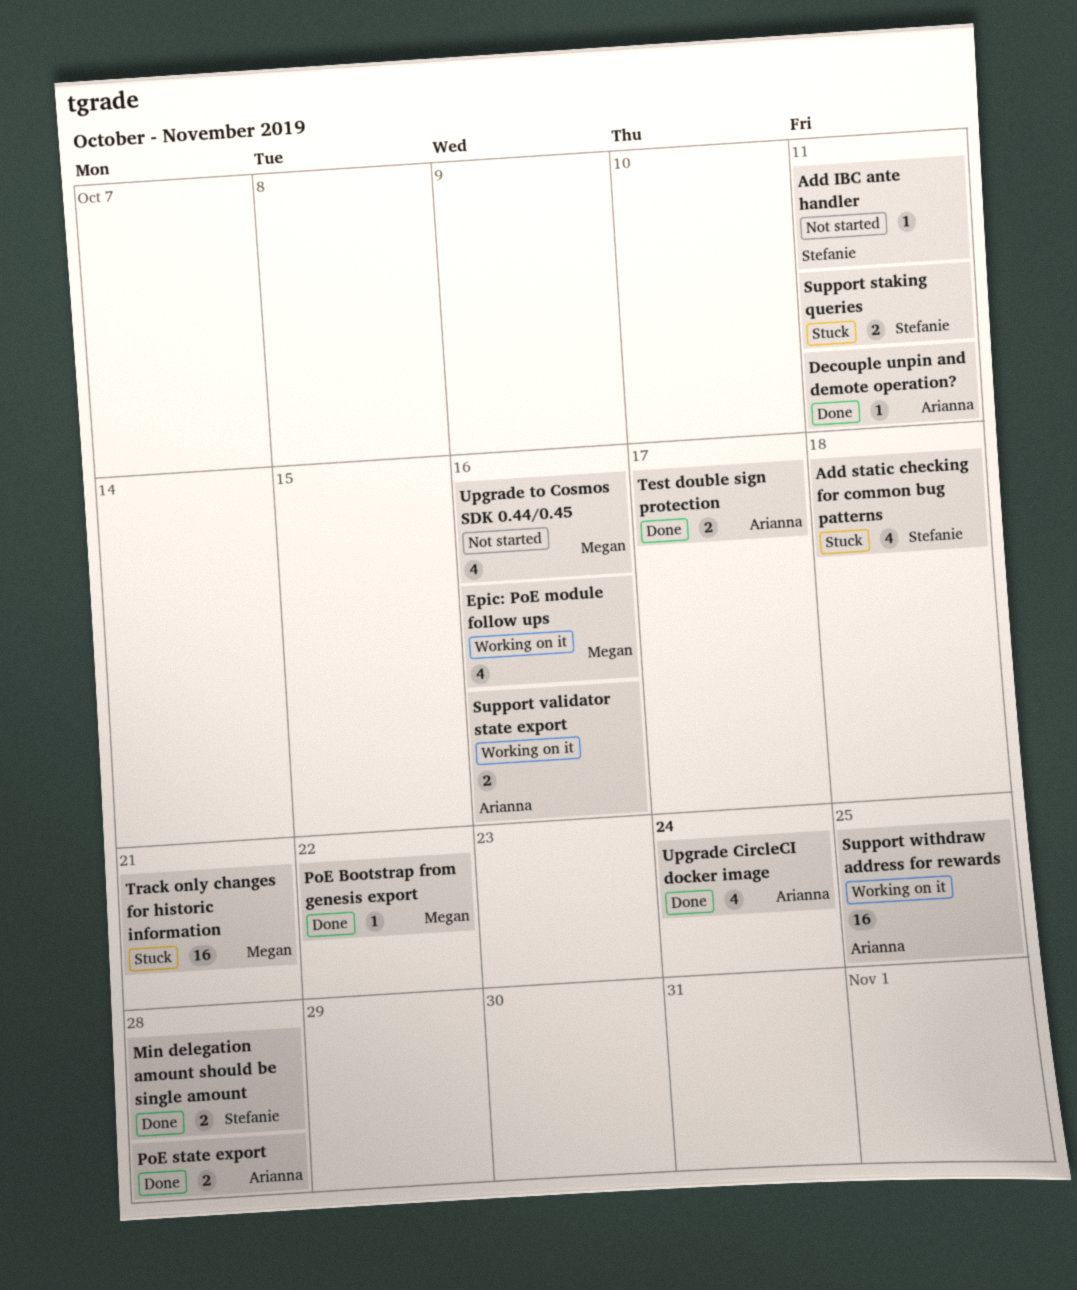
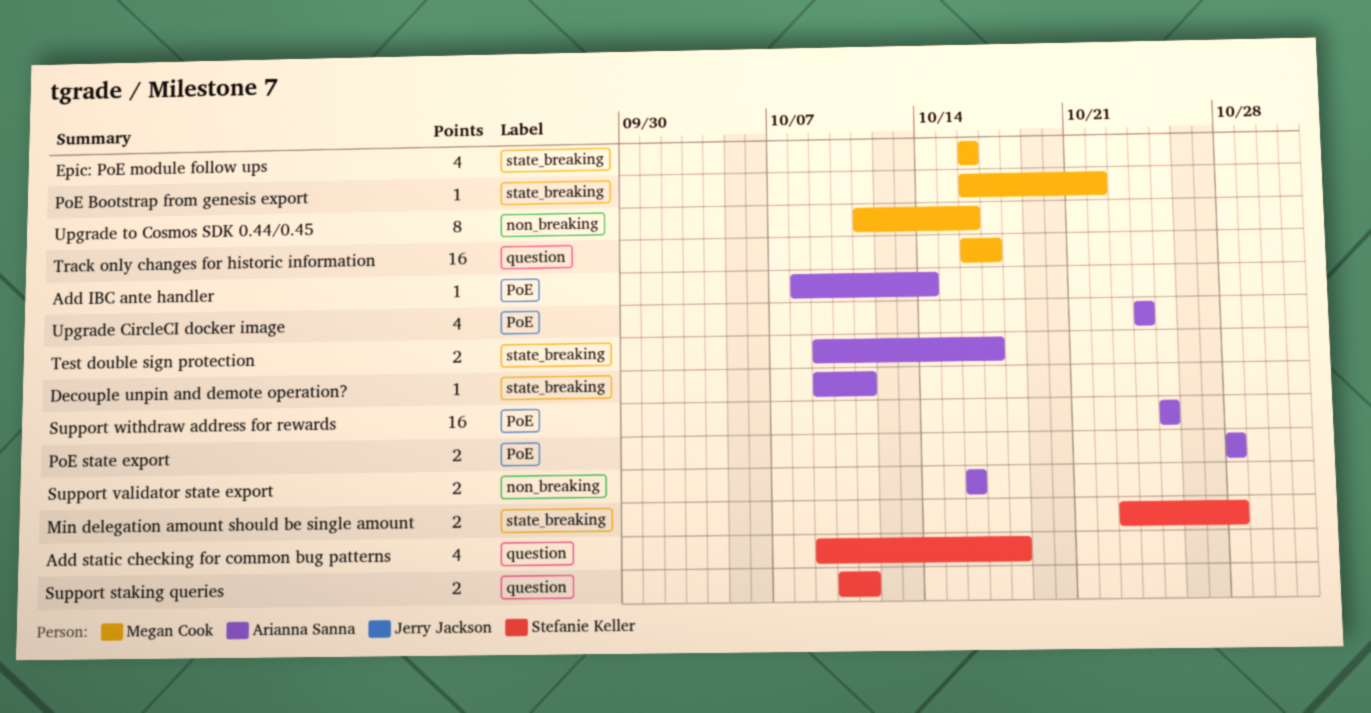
Add IBC ante handler, owner: Stefanie Keller -> Arianna Sanna
Add IBC ante handler, due: Oct 11 -> Oct 14
Track only changes for historic information, due: Oct 21 -> Oct 17
Upgrade to Cosmos SDK 0.44/0.45, estimate: 4 -> 8

